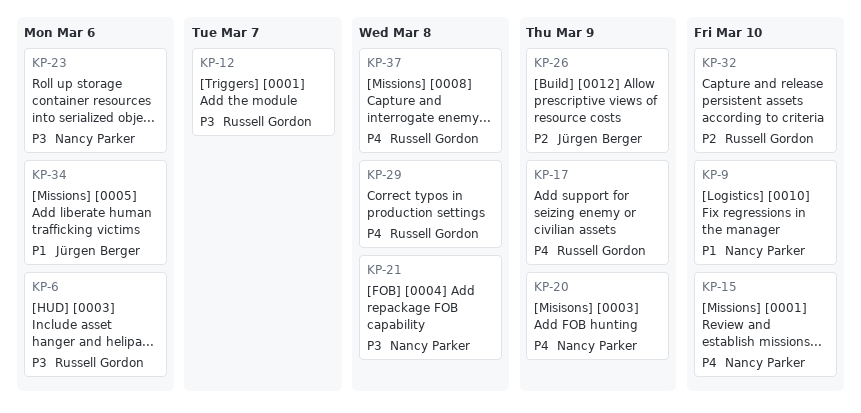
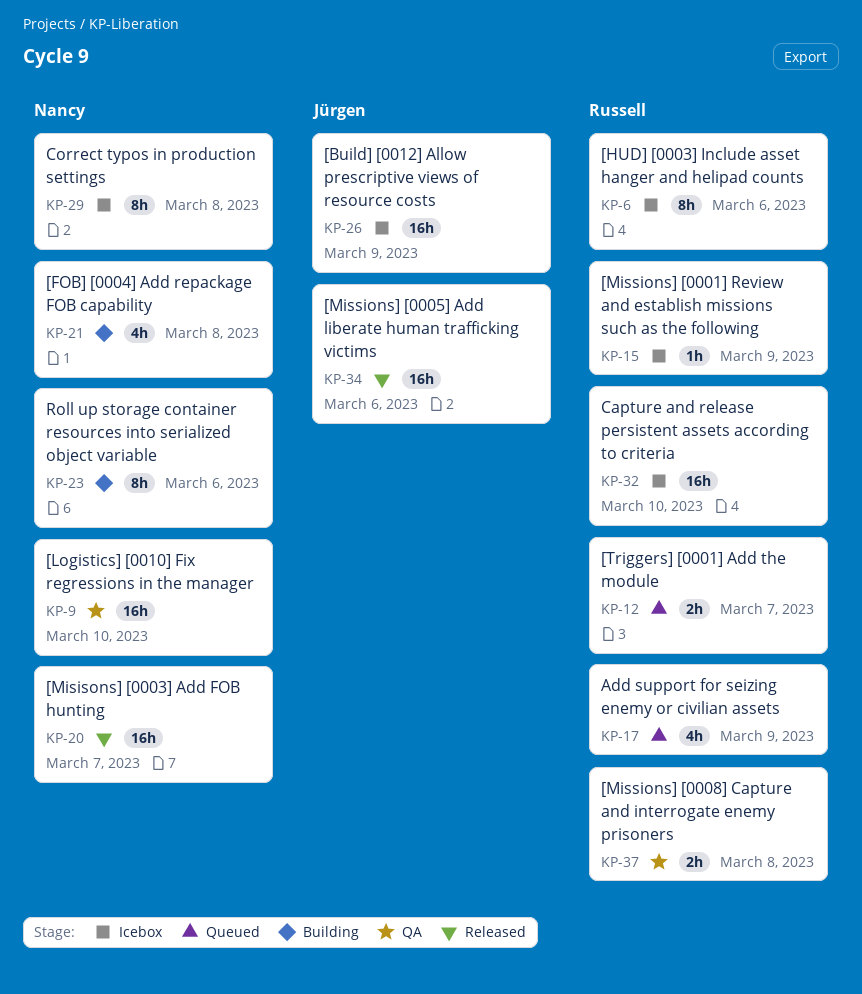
KP-15, owner: Nancy Parker -> Russell Gordon
KP-15, due: Mar 10 -> Mar 9
KP-20, due: Mar 9 -> Mar 7
KP-29, owner: Russell Gordon -> Nancy Parker

